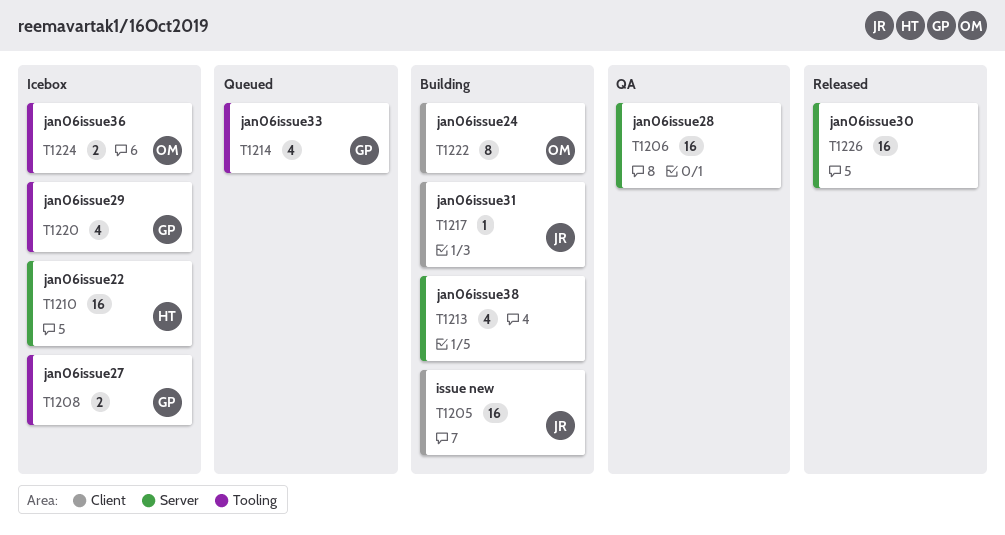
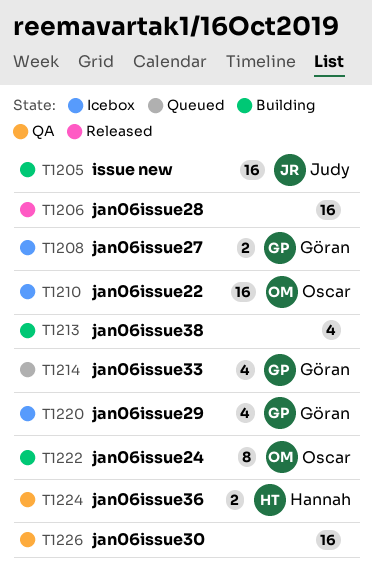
T1206, status: QA -> Released
T1210, owner: Hannah -> Oscar
T1217: present -> none
T1224, status: Icebox -> QA
T1224, owner: Oscar -> Hannah
T1226, status: Released -> QA

